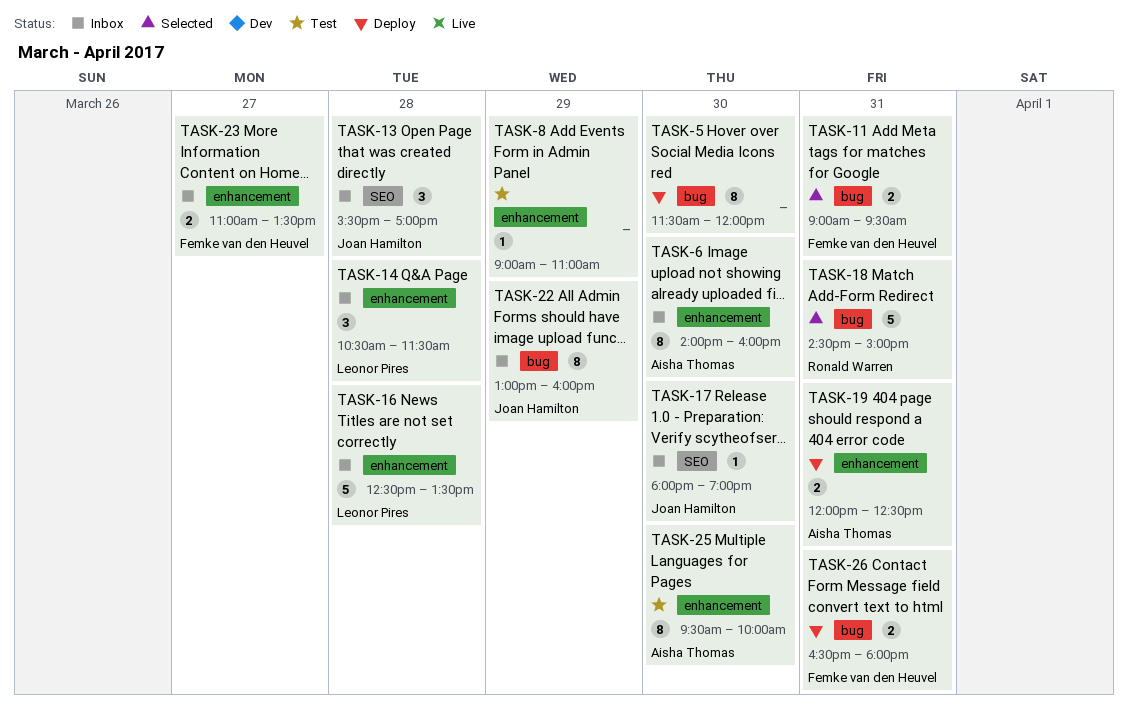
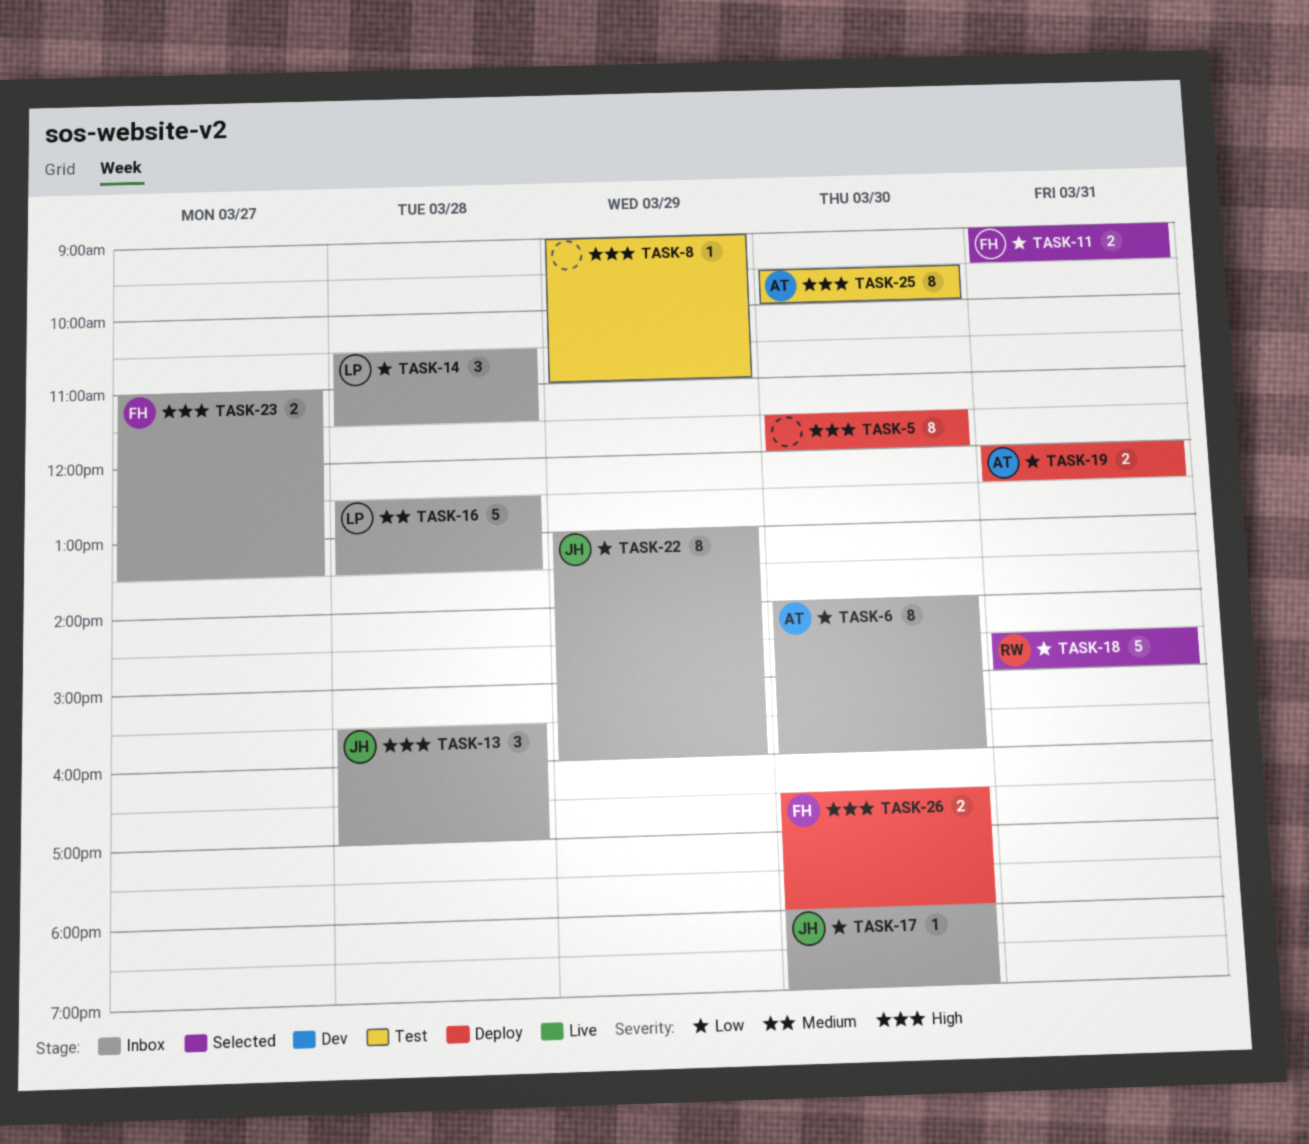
TASK-26, day: Mar 31 -> Mar 30

